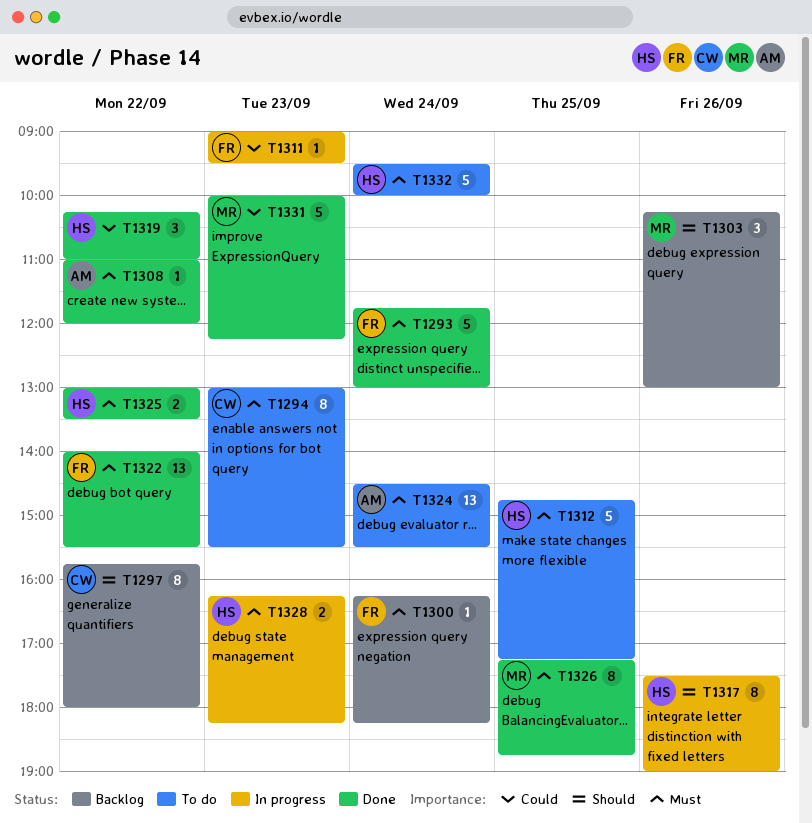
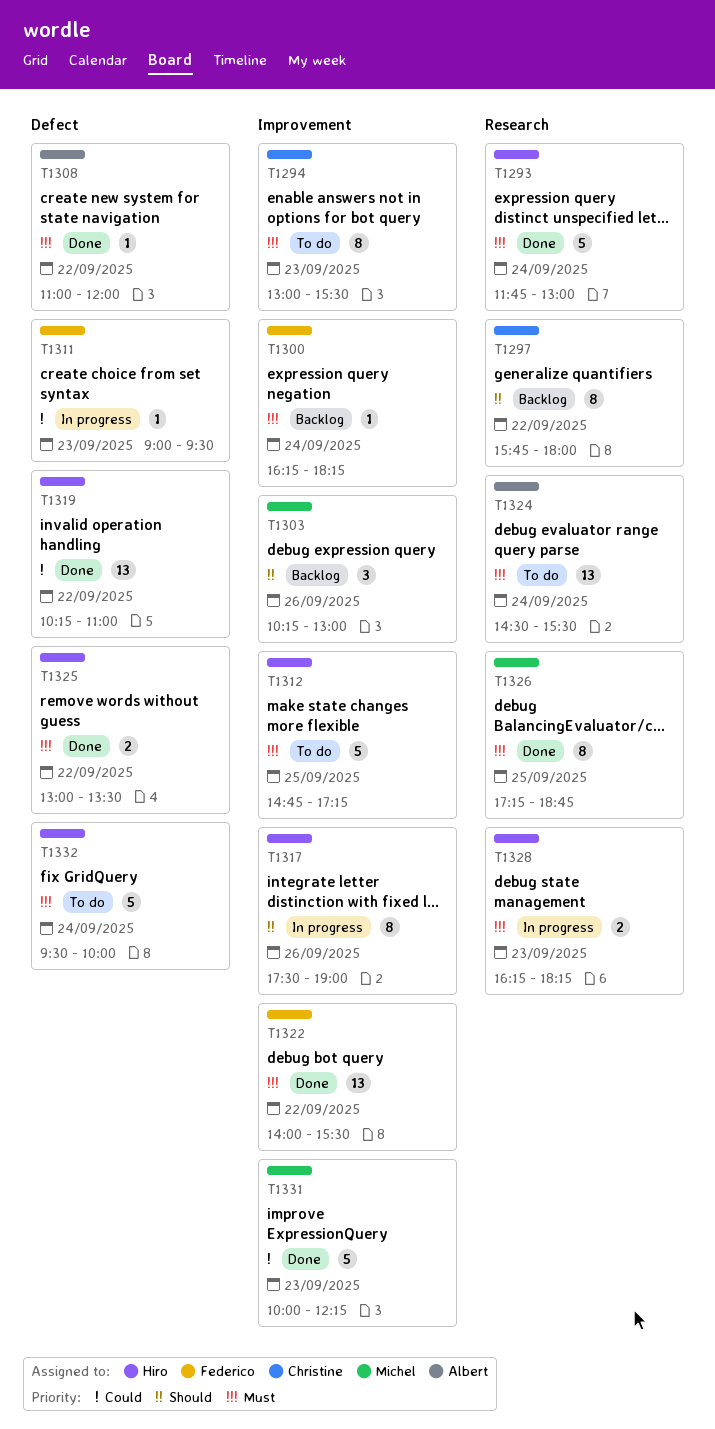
T1293, owner: Federico -> Hiro
T1319, estimate: 3 -> 13

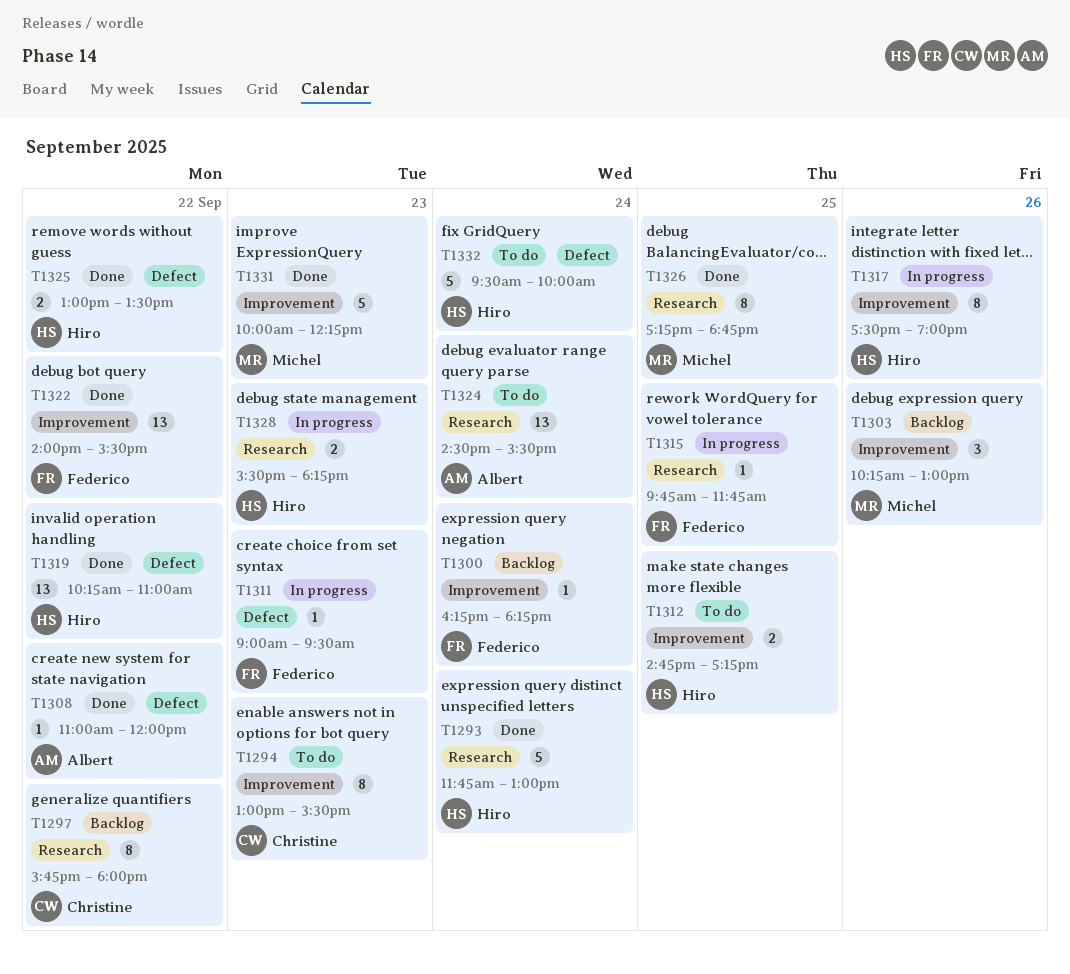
T1312, estimate: 5 -> 2
T1315: none -> present
T1328, begins: 16:15 -> 15:30

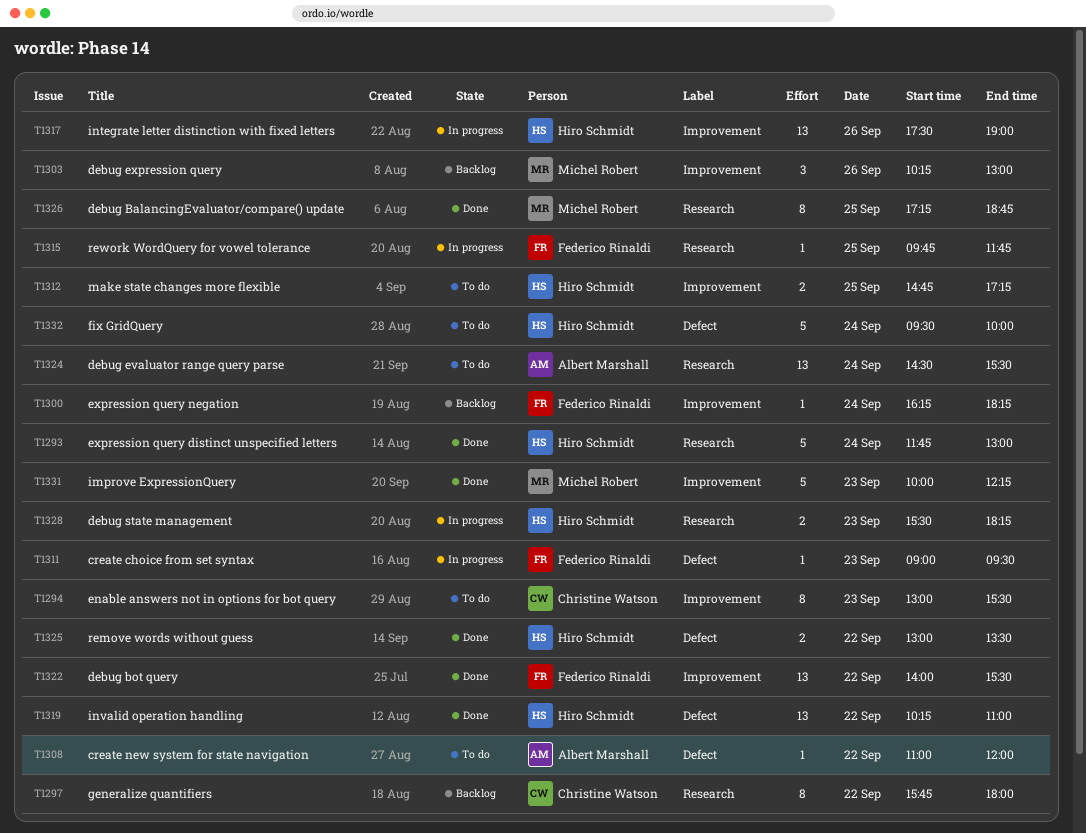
T1308, status: Done -> To do
T1317, estimate: 8 -> 13

